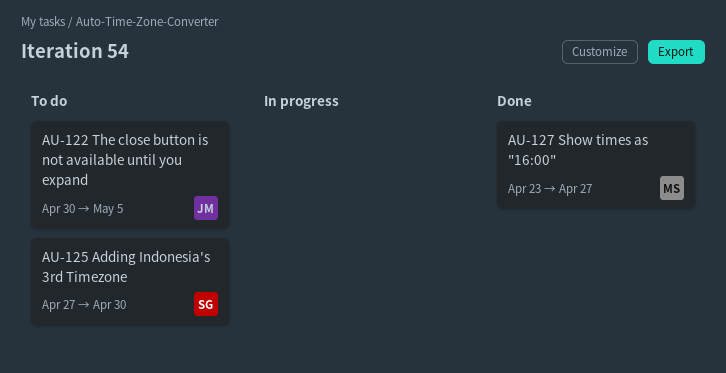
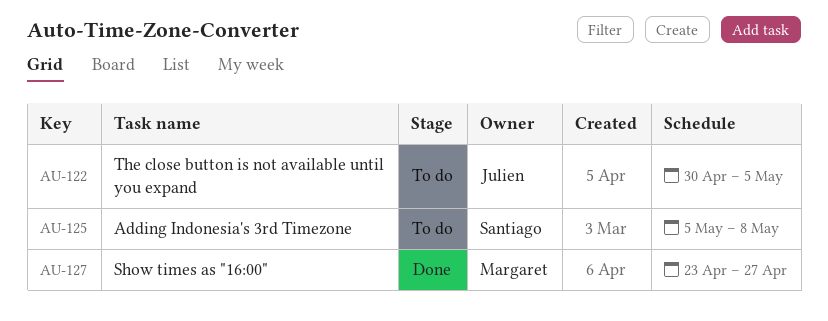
AU-125, start: Apr 27 -> May 5
AU-125, due: Apr 30 -> May 8

